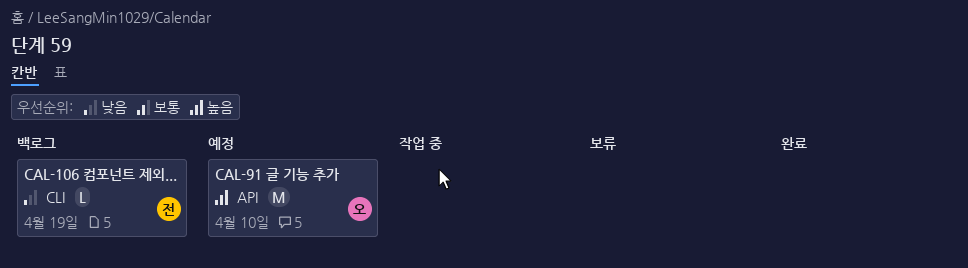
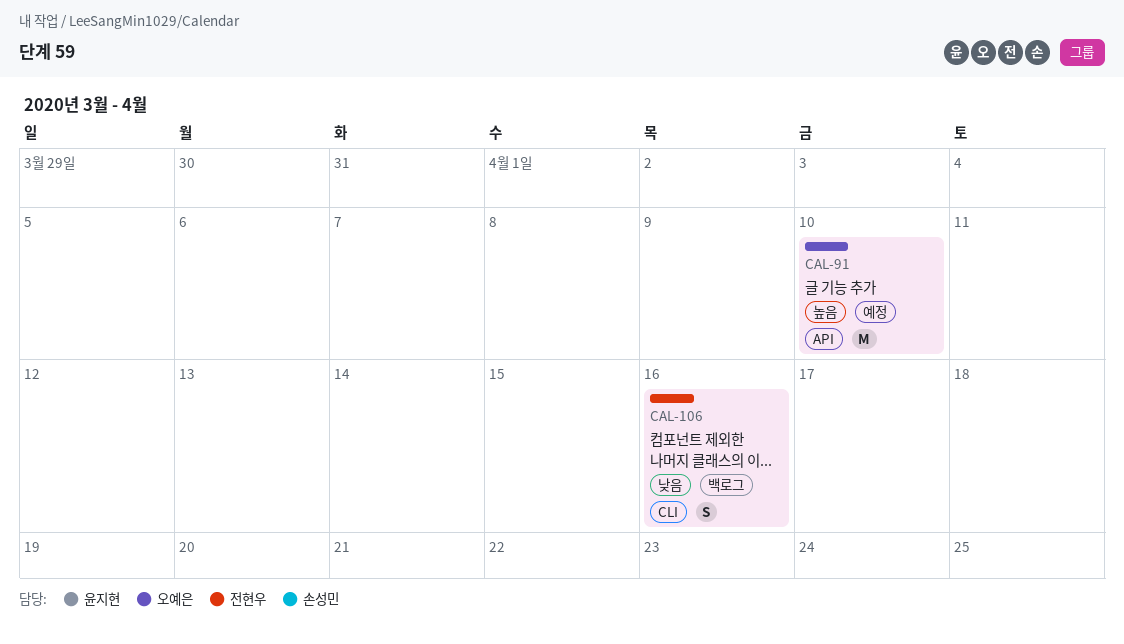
CAL-106, estimate: L -> S
CAL-106, due: Apr 19 -> Apr 16

